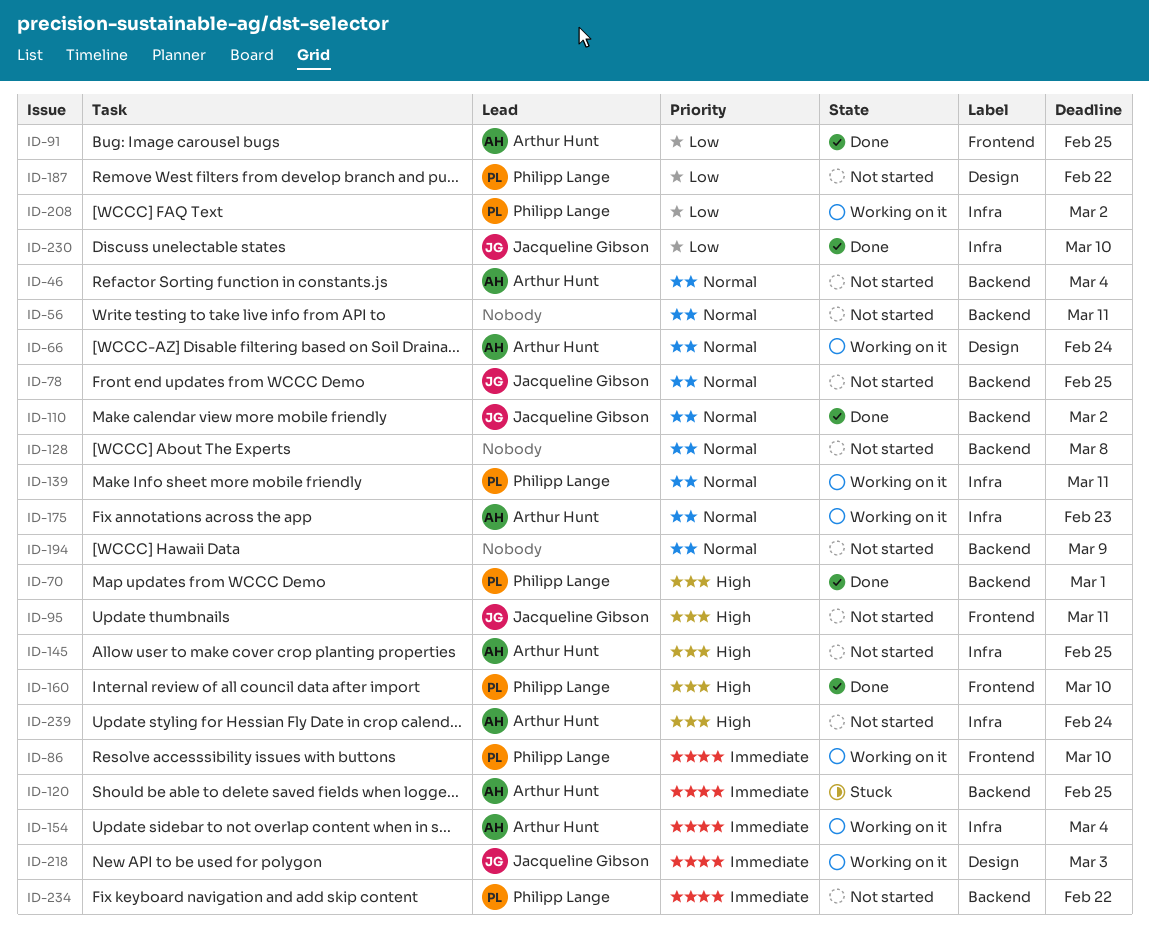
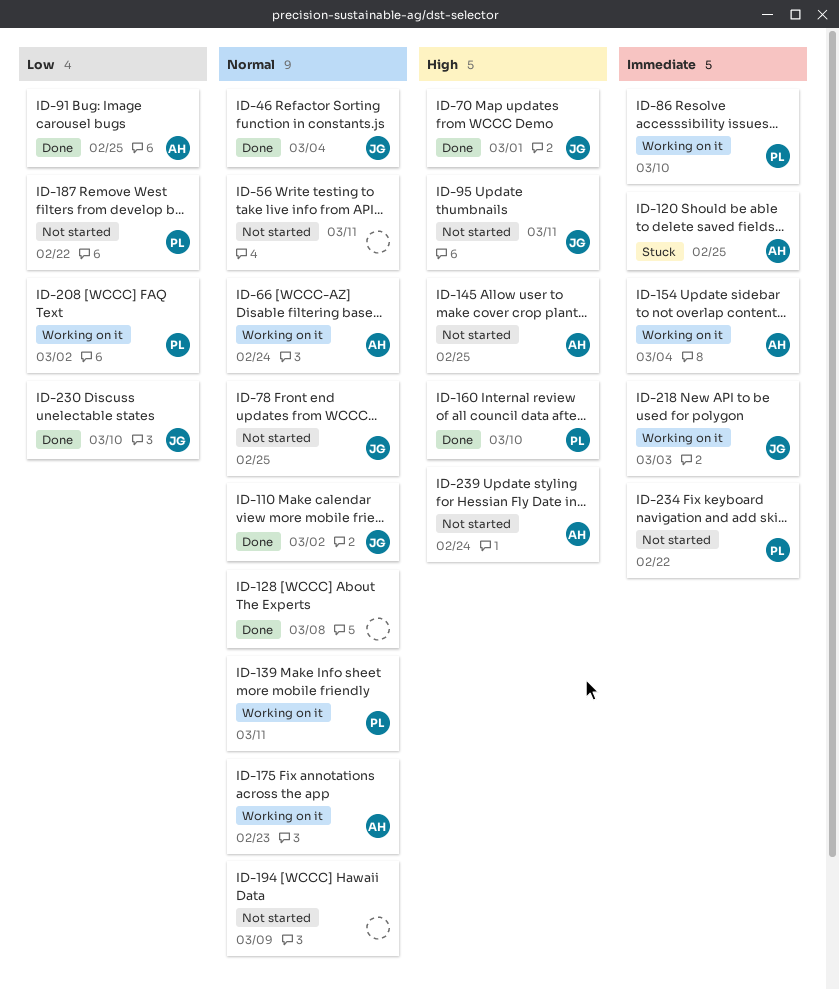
ID-46, status: Not started -> Done
ID-46, owner: Arthur Hunt -> Jacqueline Gibson
ID-70, owner: Philipp Lange -> Jacqueline Gibson
ID-128, status: Not started -> Done

